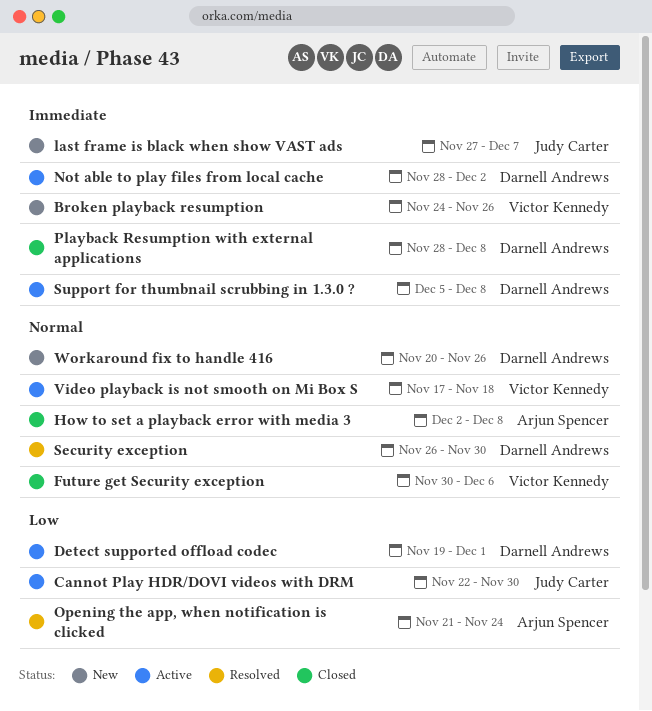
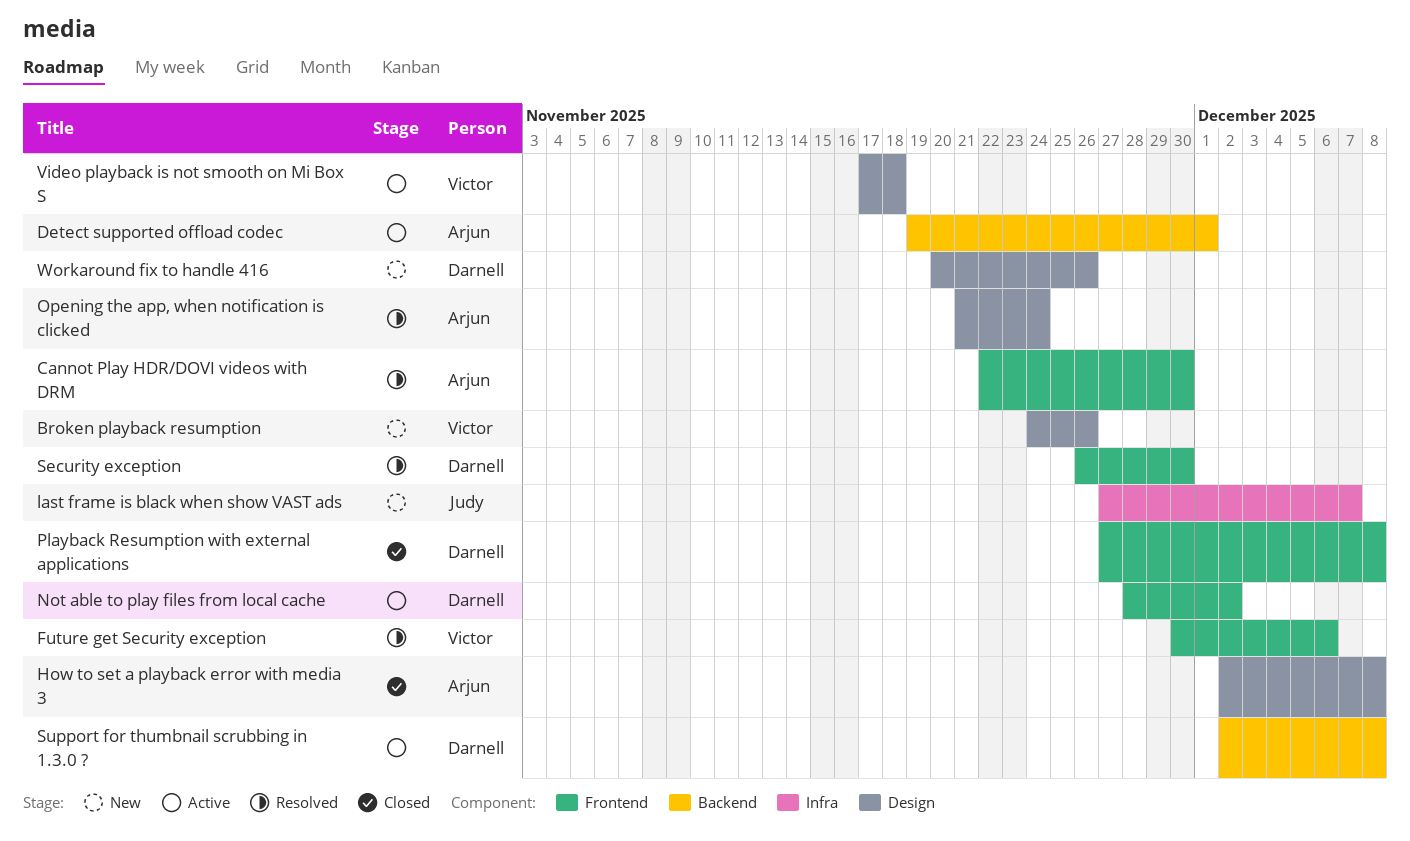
Cannot Play HDR/DOVI videos with DRM, status: Active -> Resolved
Cannot Play HDR/DOVI videos with DRM, owner: Judy Carter -> Arjun Spencer
Detect supported offload codec, owner: Darnell Andrews -> Arjun Spencer
Future get Security exception, status: Closed -> Resolved
Playback Resumption with external applications, start: Nov 28 -> Nov 27
Support for thumbnail scrubbing in 1.3.0 ?, start: Dec 5 -> Dec 2

